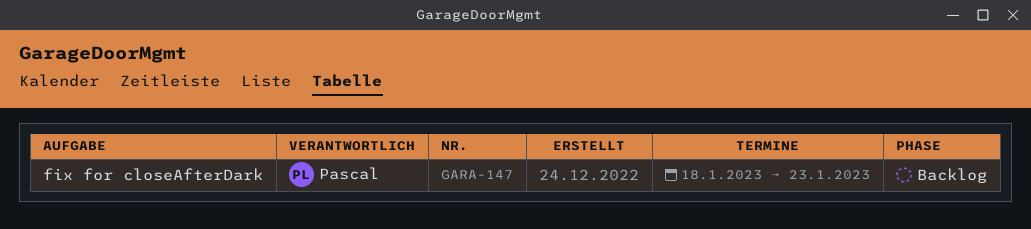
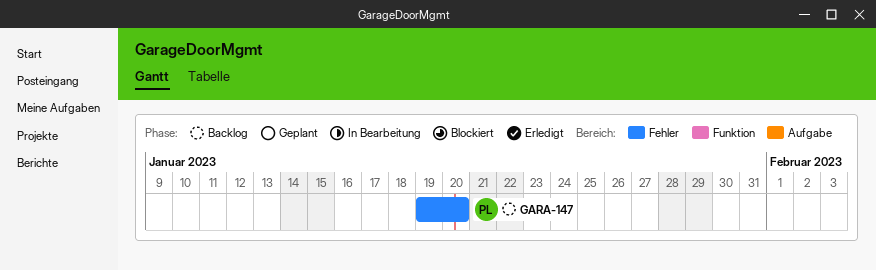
GARA-147, start: Jan 18 -> Jan 19
GARA-147, due: Jan 23 -> Jan 20

